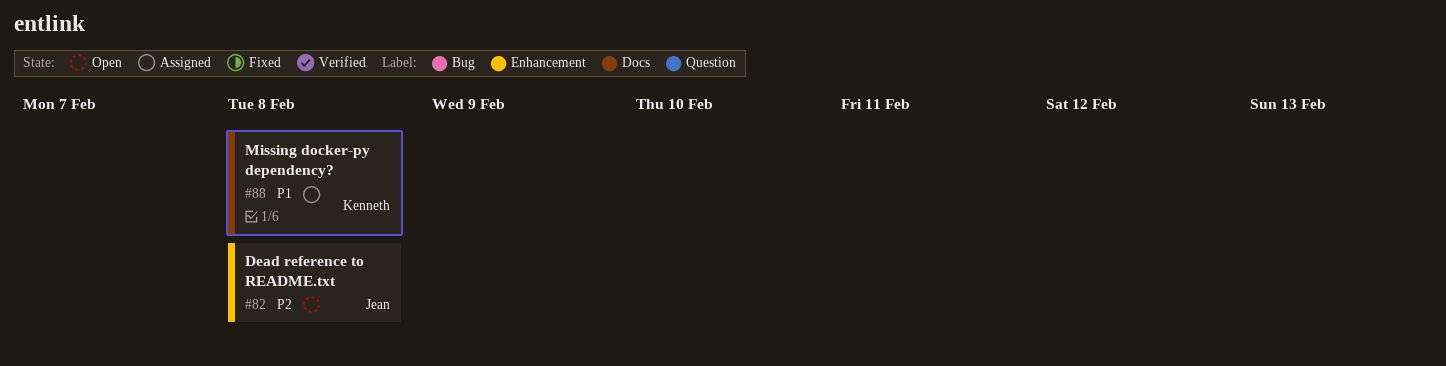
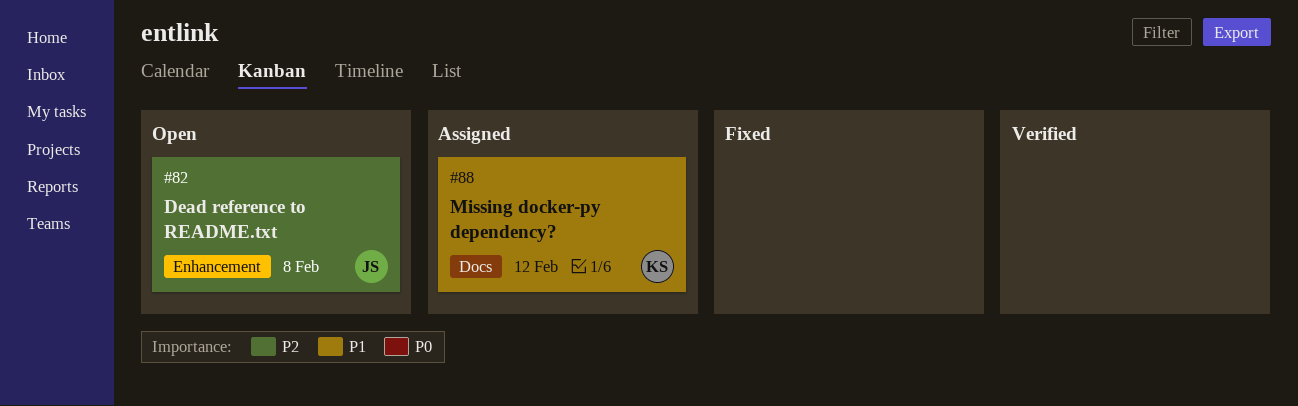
#88, due: Feb 8 -> Feb 12

